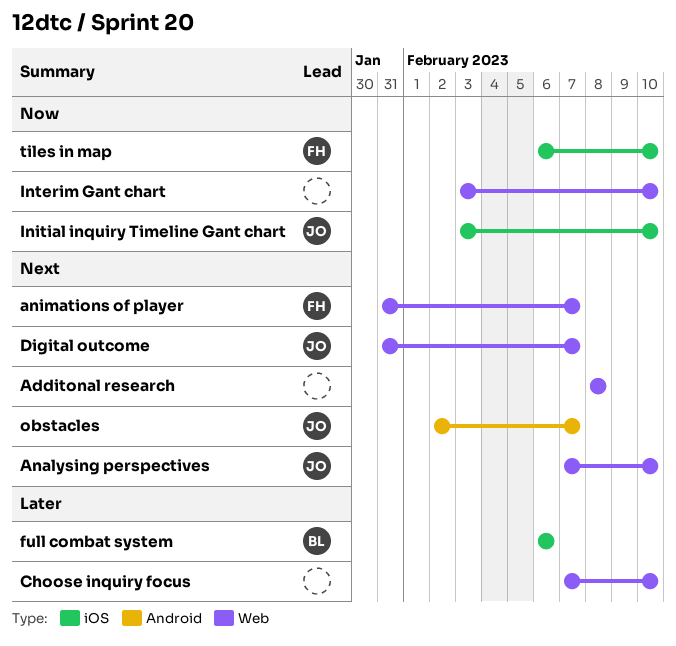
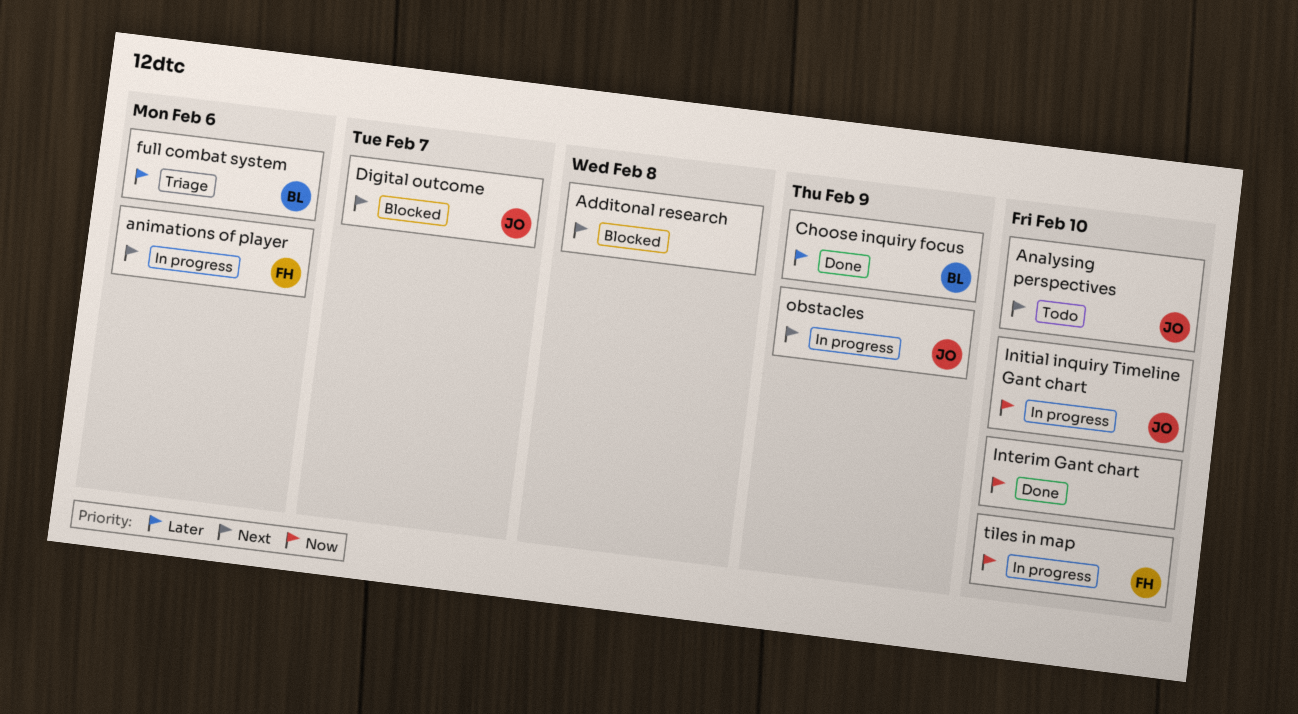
animations of player, due: Feb 7 -> Feb 6
Choose inquiry focus, owner: none -> BL
Choose inquiry focus, due: Feb 10 -> Feb 9
obstacles, due: Feb 7 -> Feb 9

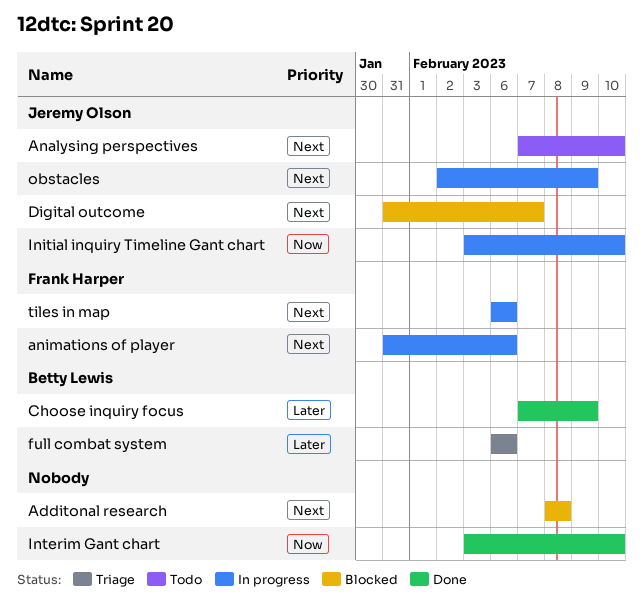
tiles in map, priority: Now -> Next
tiles in map, due: Feb 10 -> Feb 6

